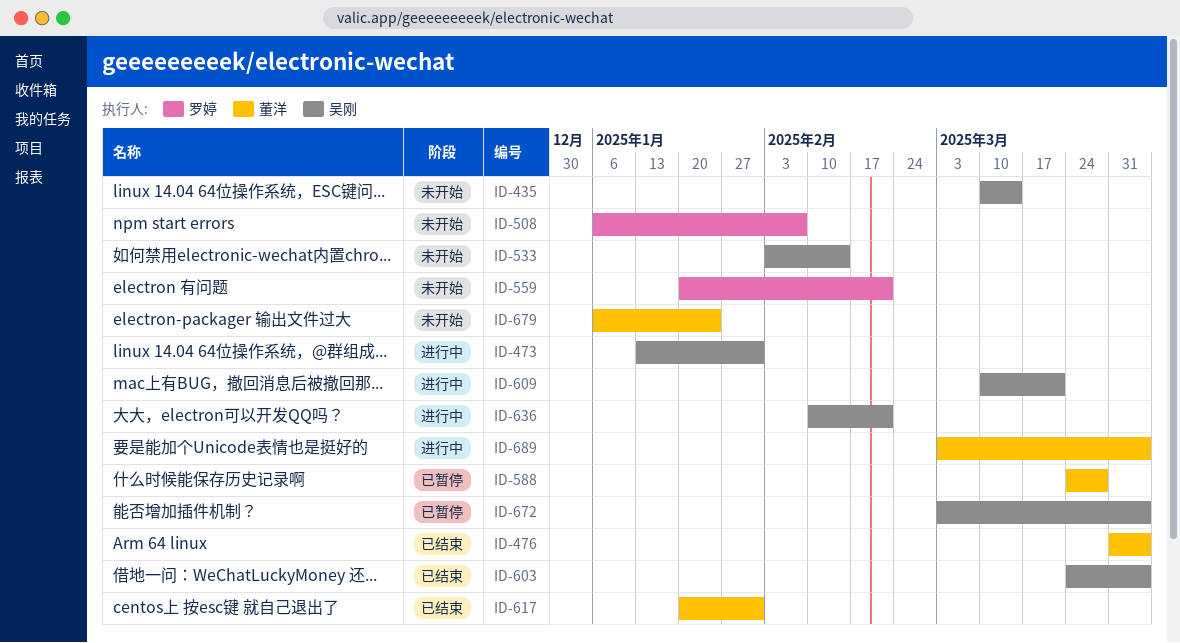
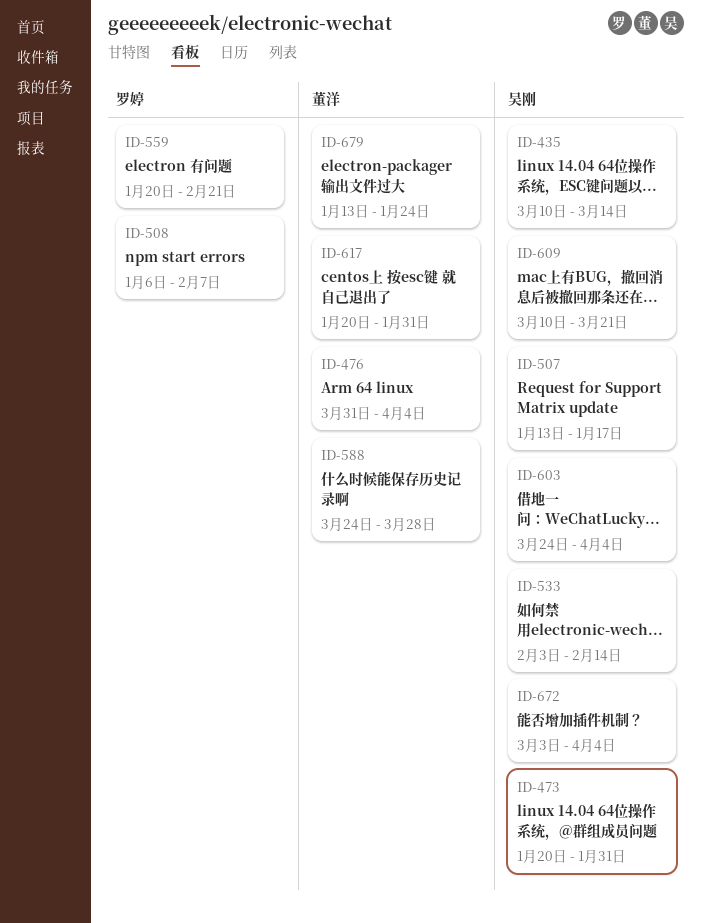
ID-473, start: Jan 13 -> Jan 20
ID-507: none -> present
ID-636: present -> none
ID-679, start: Jan 6 -> Jan 13
ID-689: present -> none

